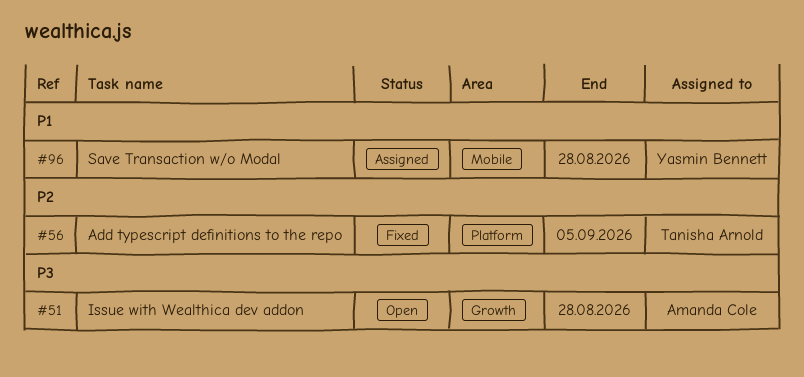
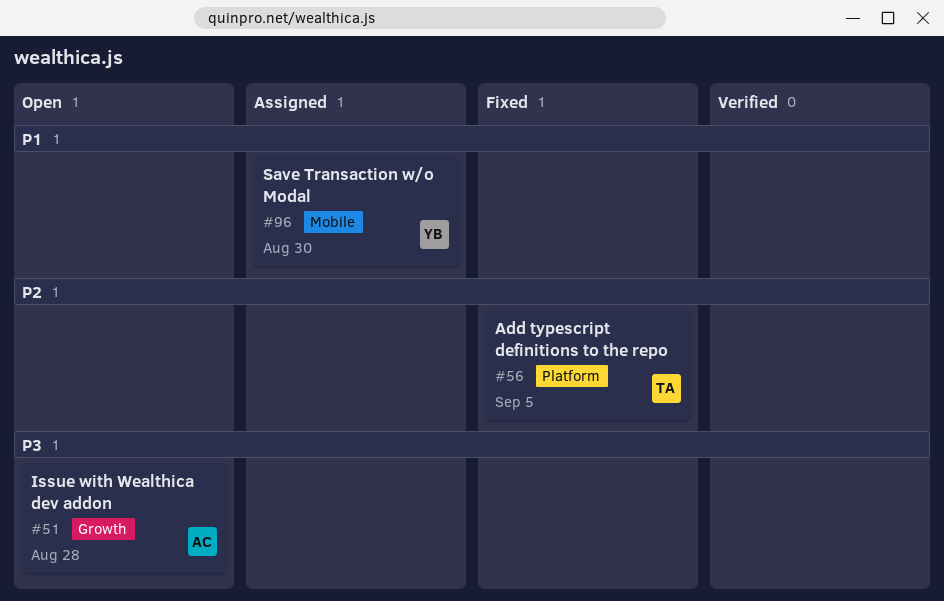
#96, due: Aug 28 -> Aug 30

